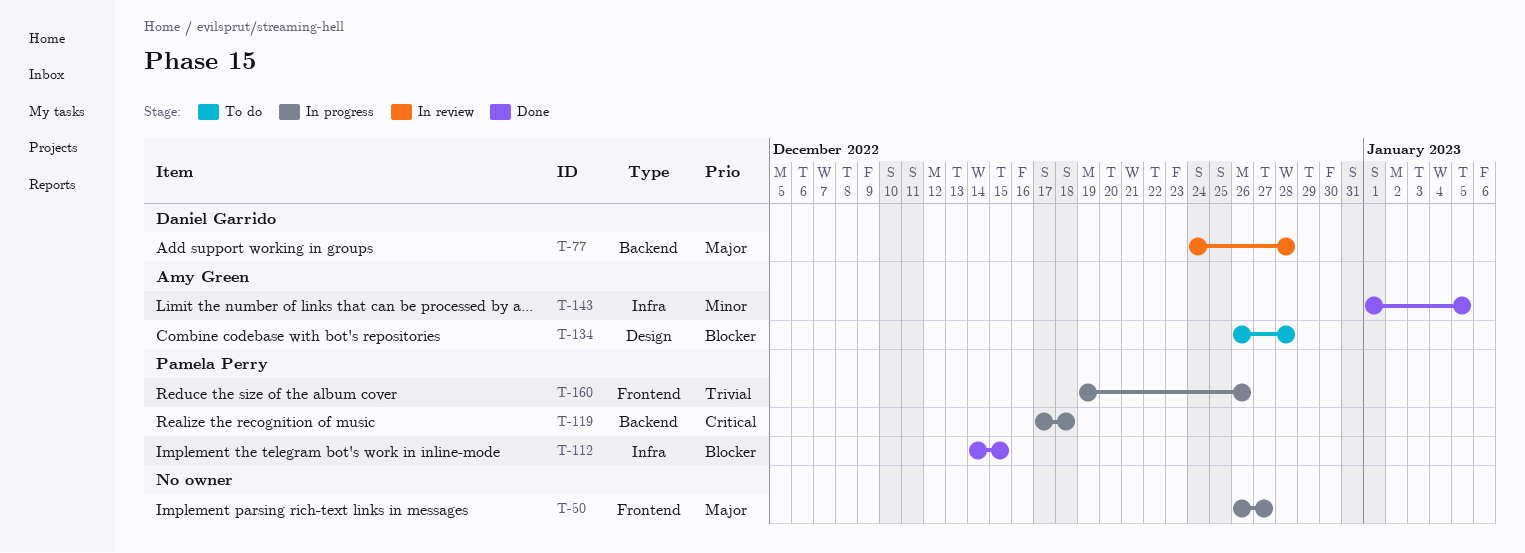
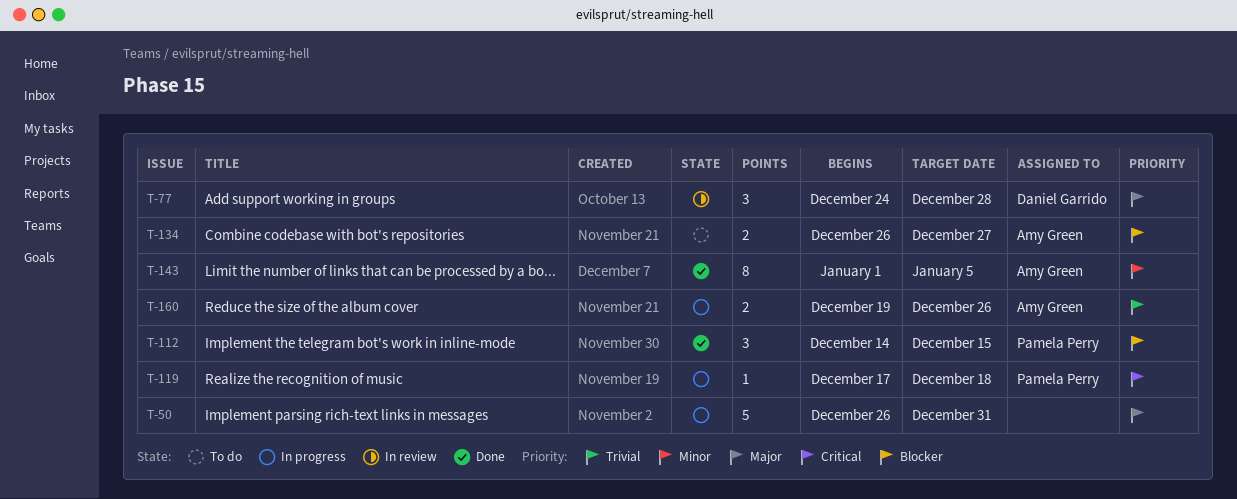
T-50, due: Dec 27 -> Dec 31
T-134, due: Dec 28 -> Dec 27
T-160, owner: Pamela Perry -> Amy Green

